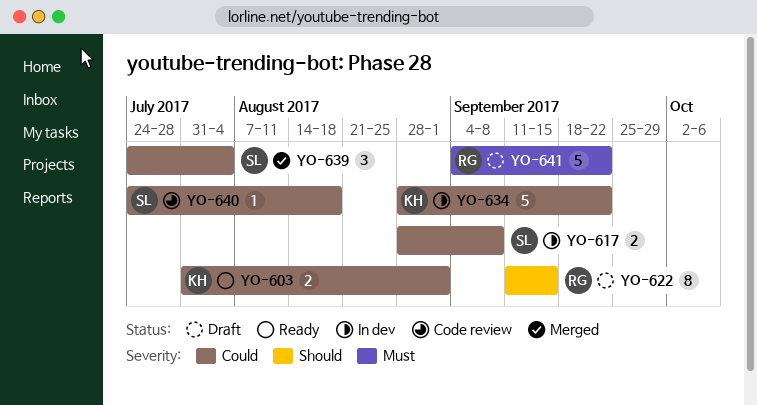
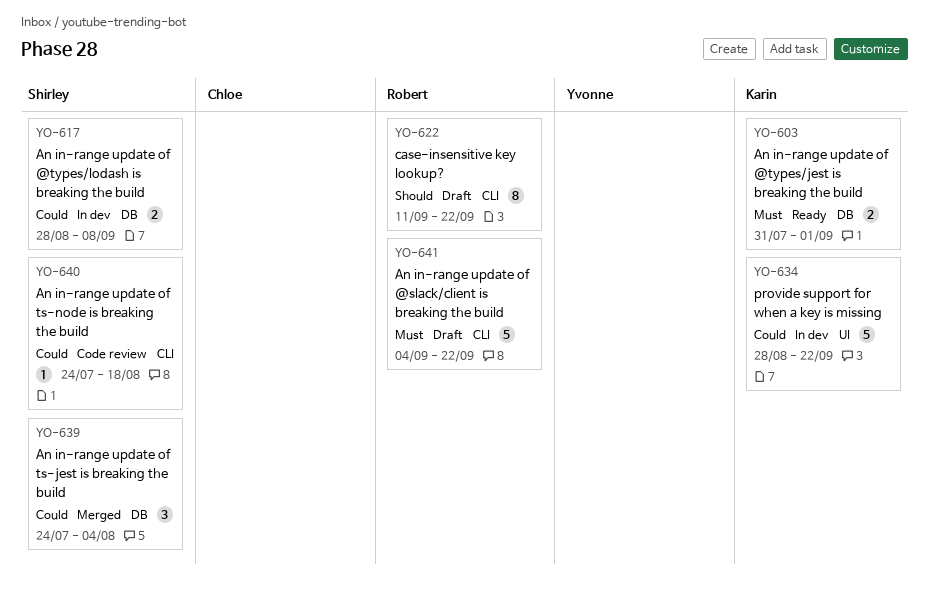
YO-603, priority: Could -> Must
YO-622, due: Sep 15 -> Sep 22

